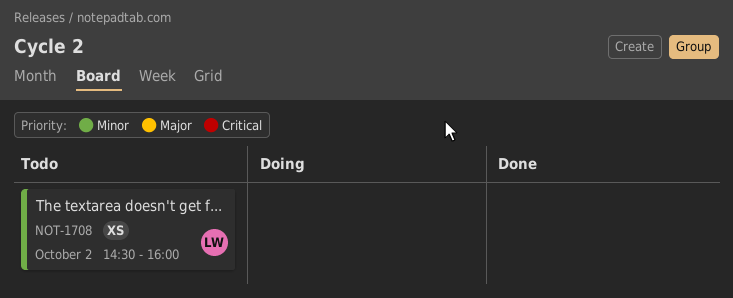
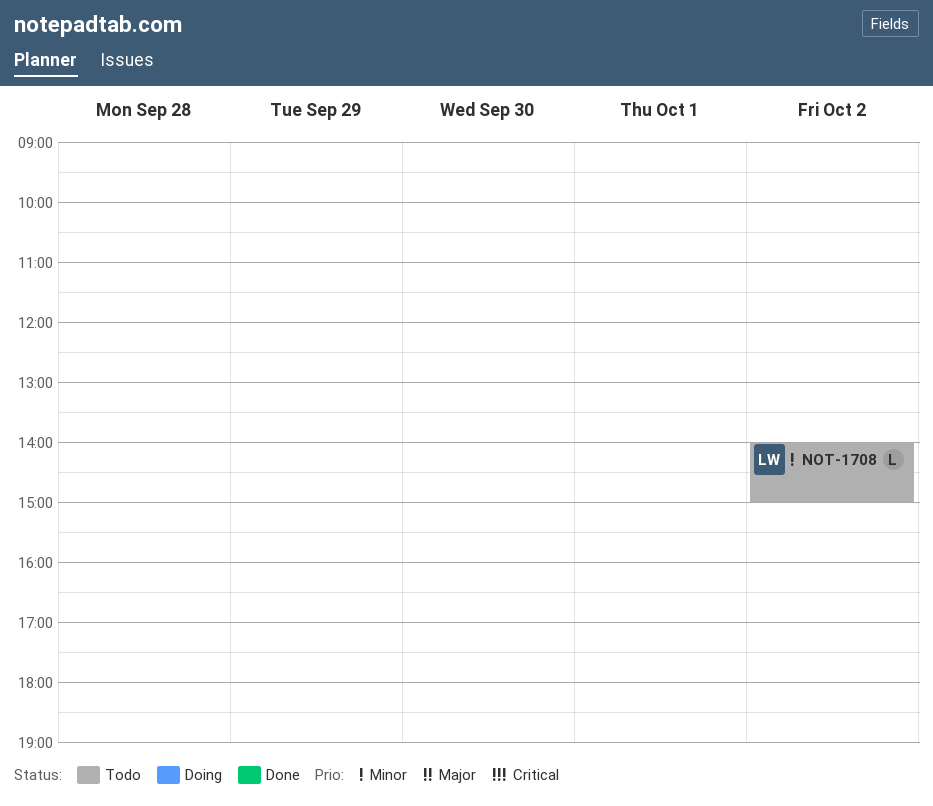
NOT-1708, estimate: XS -> L
NOT-1708, begins: 14:30 -> 14:00
NOT-1708, ends: 16:00 -> 15:00

